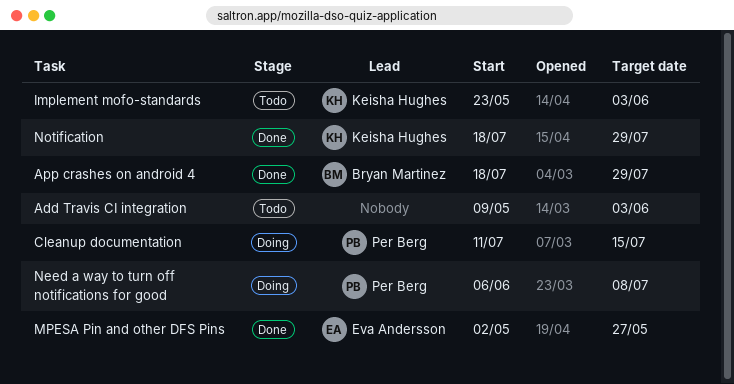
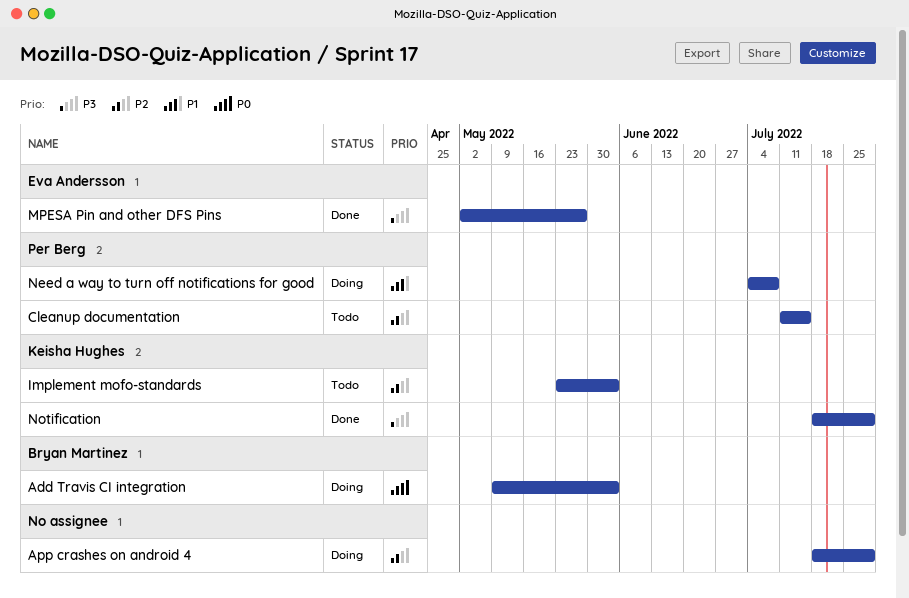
Add Travis CI integration, status: Todo -> Doing
Add Travis CI integration, owner: none -> Bryan Martinez
App crashes on android 4, status: Done -> Doing
App crashes on android 4, owner: Bryan Martinez -> none
Cleanup documentation, status: Doing -> Todo
Need a way to turn off notifications for good, start: Jun 6 -> Jul 4

